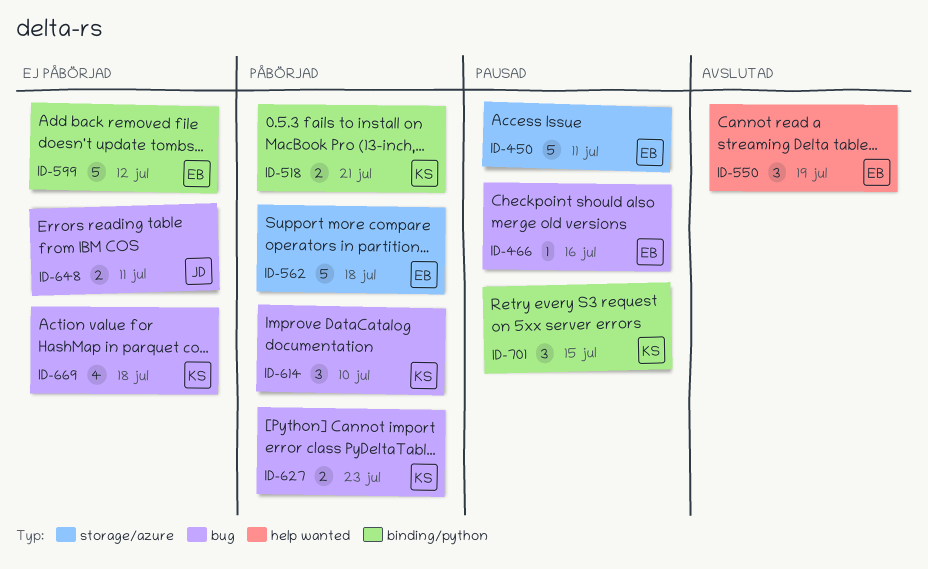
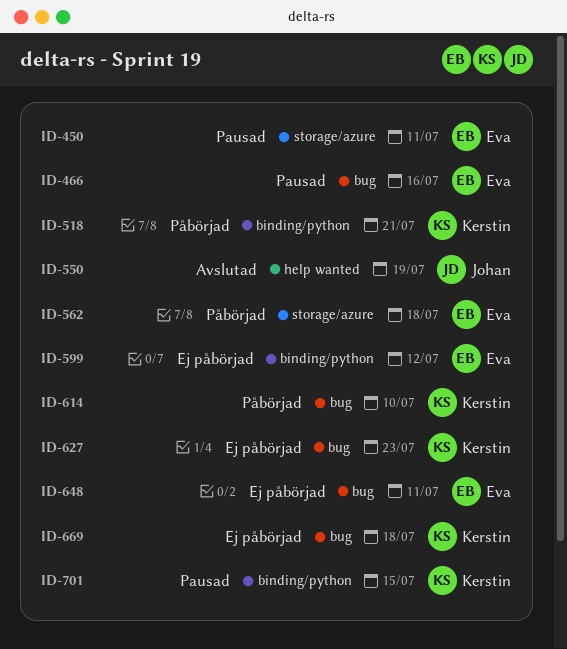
ID-550, owner: Eva -> Johan
ID-627, status: Påbörjad -> Ej påbörjad
ID-648, owner: Johan -> Eva

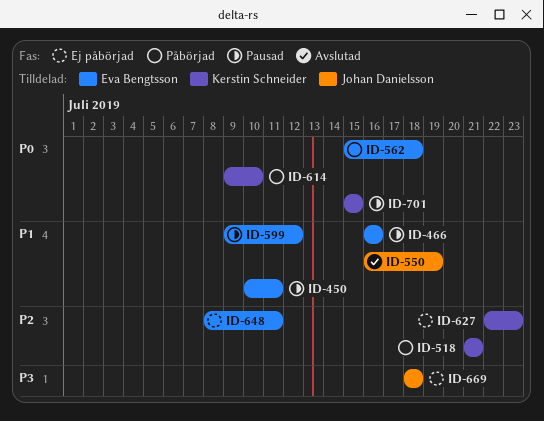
ID-599, status: Ej påbörjad -> Pausad
ID-669, owner: Kerstin Schneider -> Johan Danielsson

